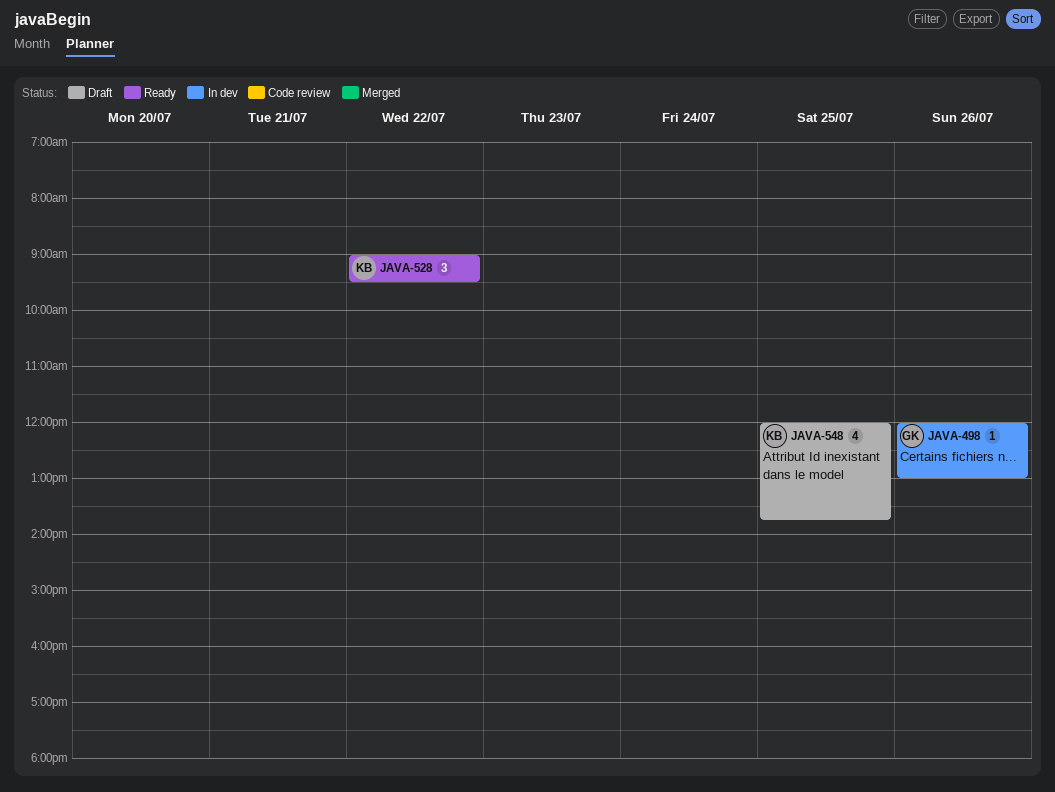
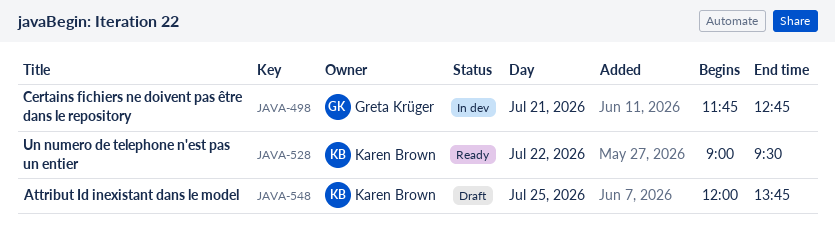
JAVA-498, day: Jul 26 -> Jul 21
JAVA-498, begins: 12:00 -> 11:45
JAVA-498, ends: 13:00 -> 12:45

